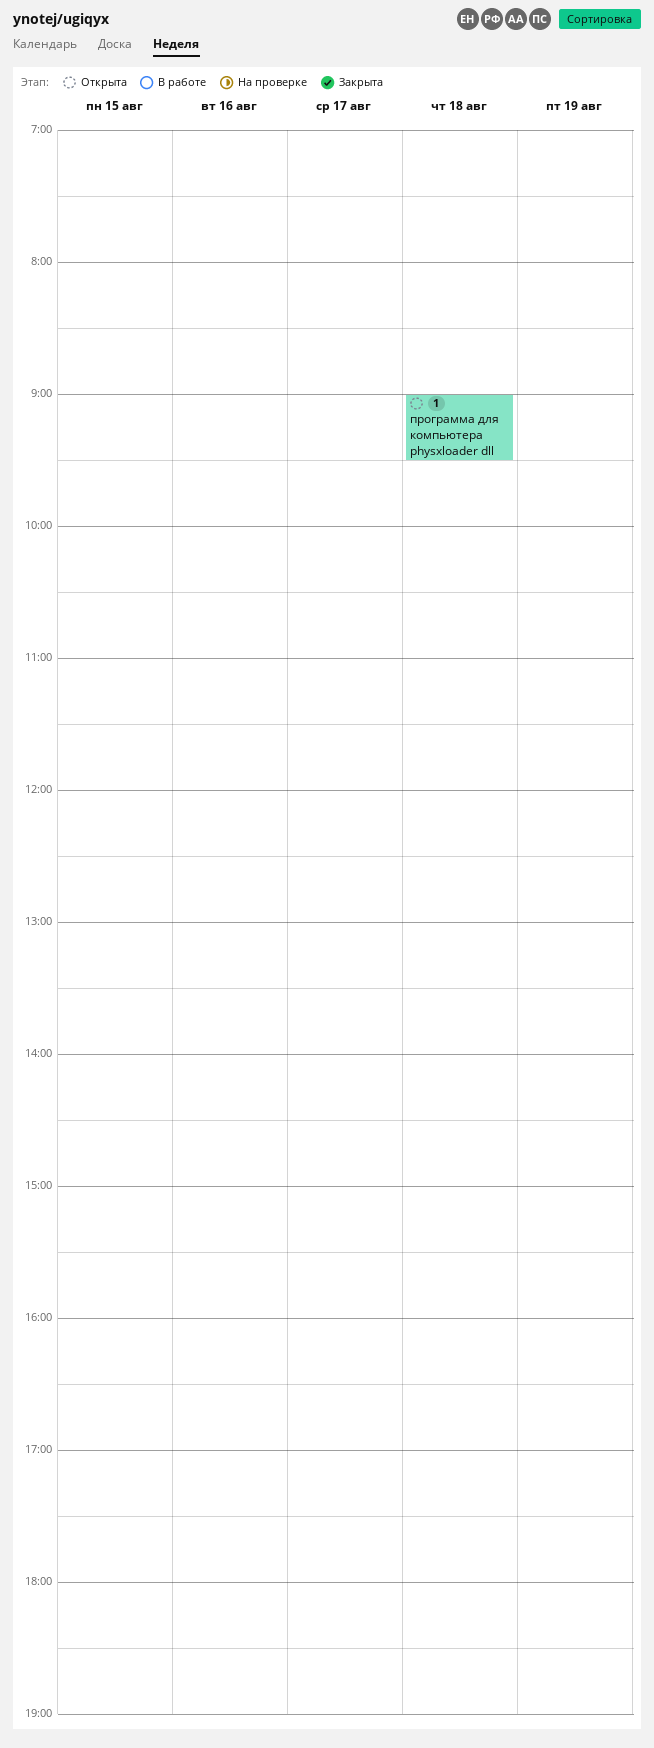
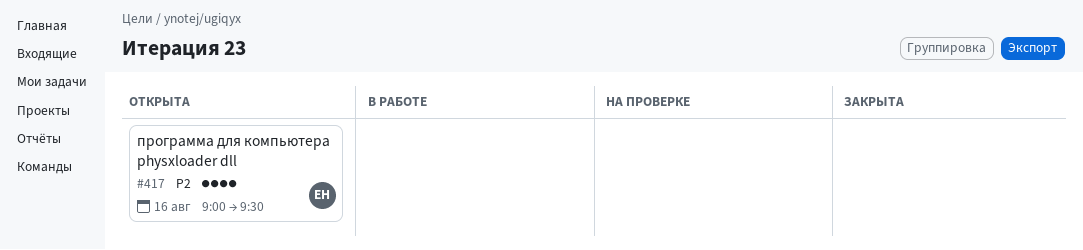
программа для компьютера physxloader dll, estimate: 1 -> 4
программа для компьютера physxloader dll, day: Aug 18 -> Aug 16

